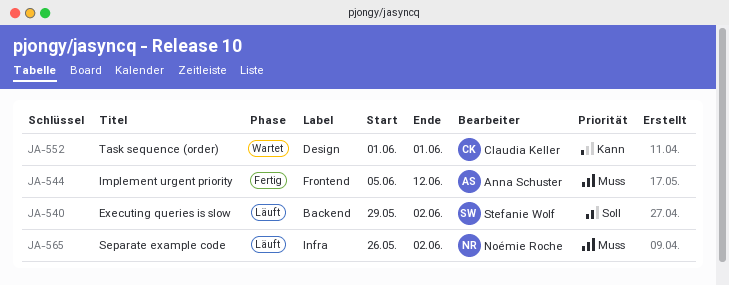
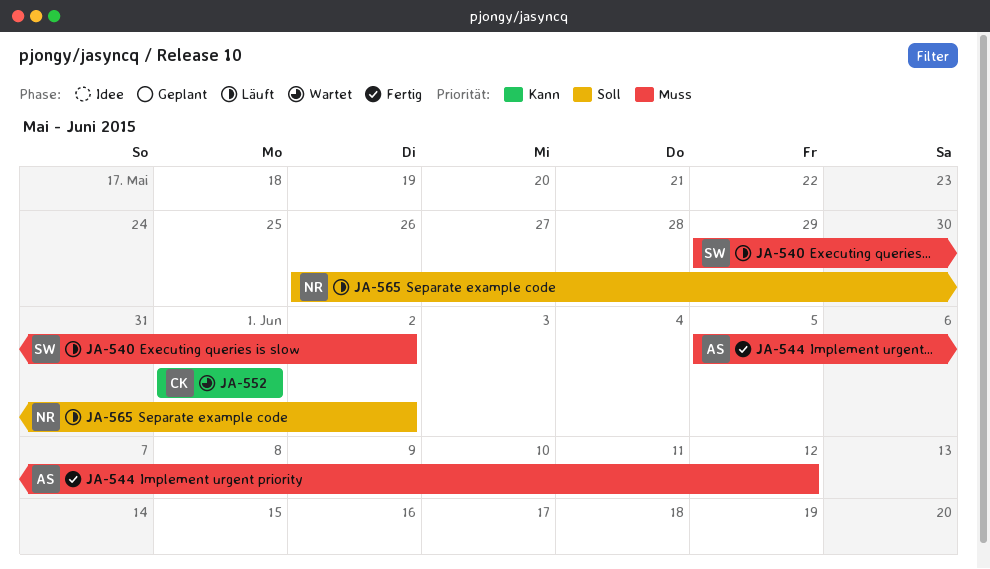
JA-540, priority: Soll -> Muss
JA-565, priority: Muss -> Soll

